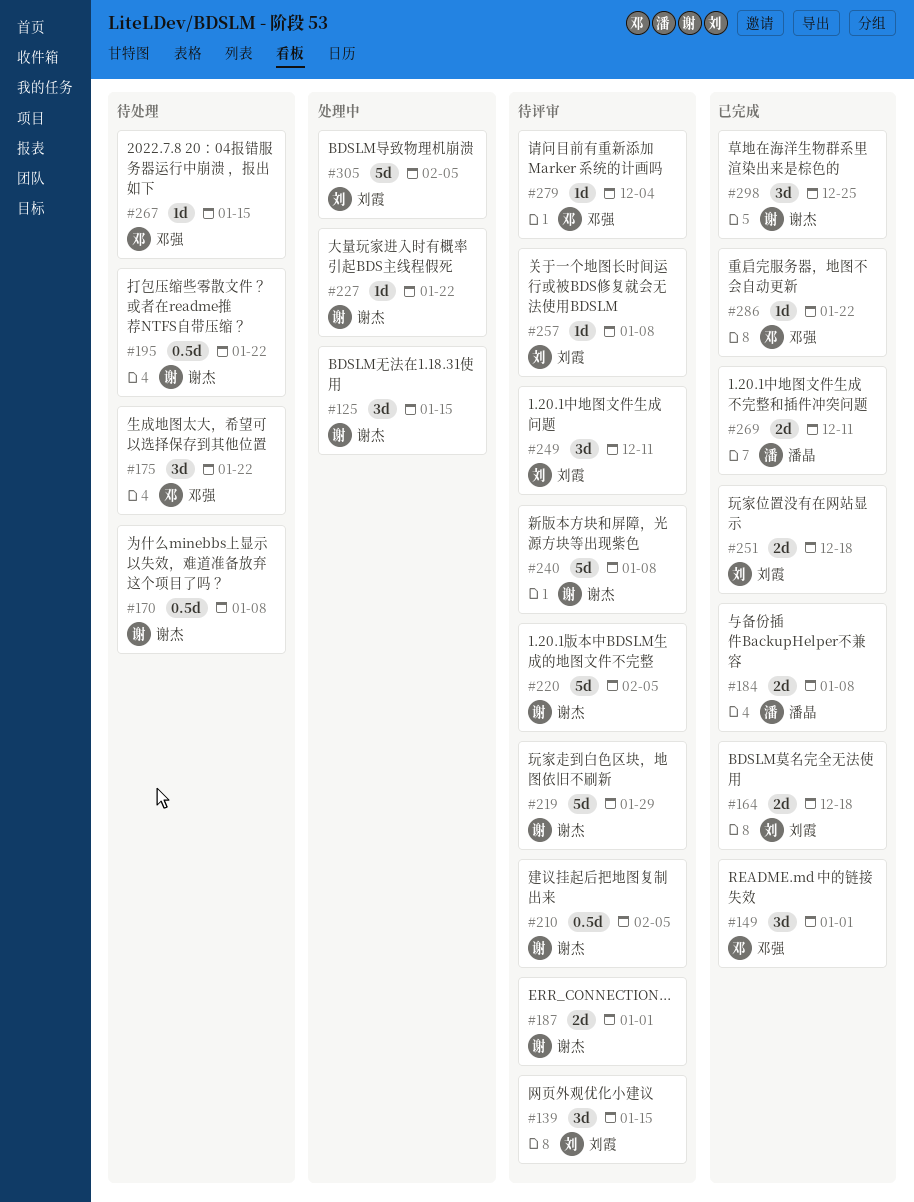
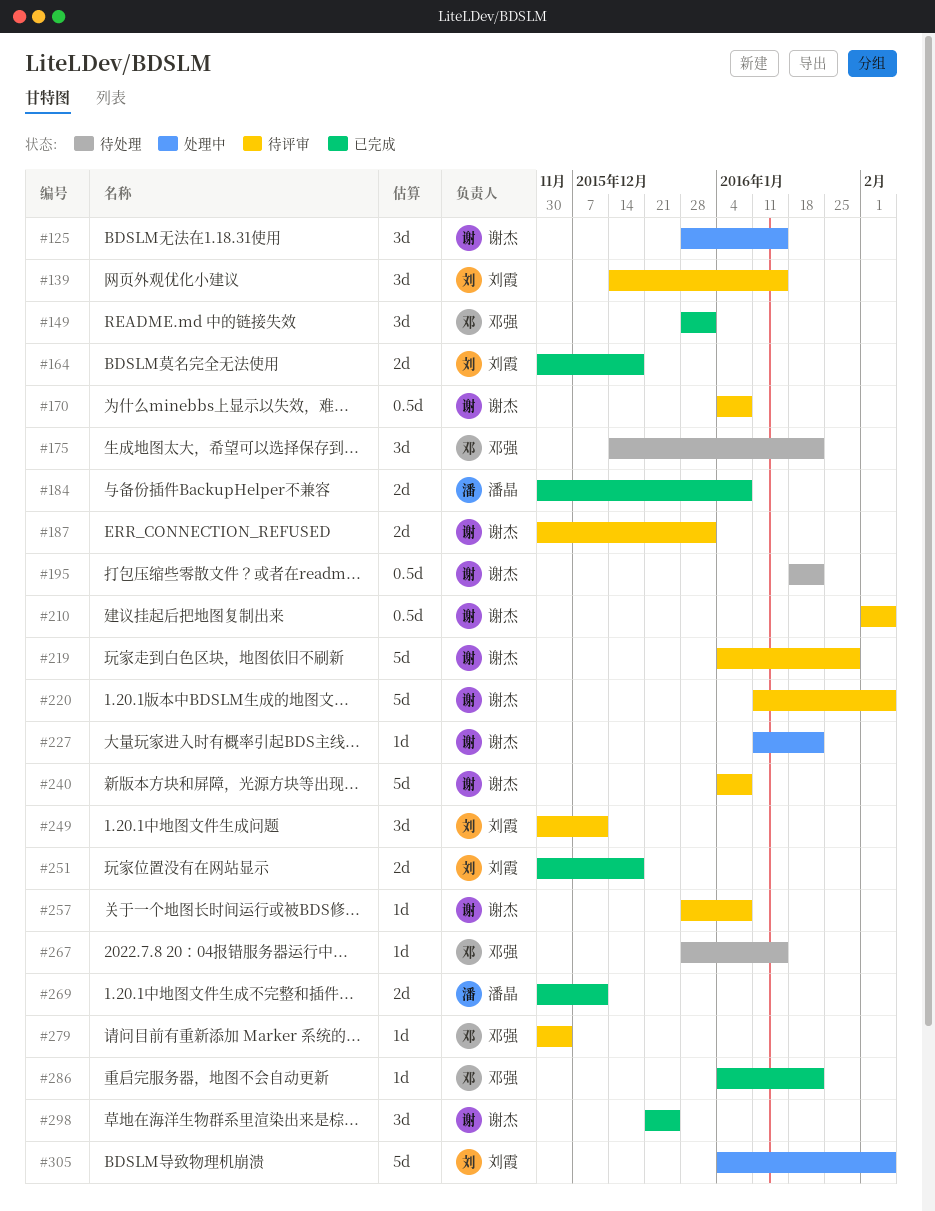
#170, status: 待处理 -> 待评审
#257, owner: 刘霞 -> 谢杰

